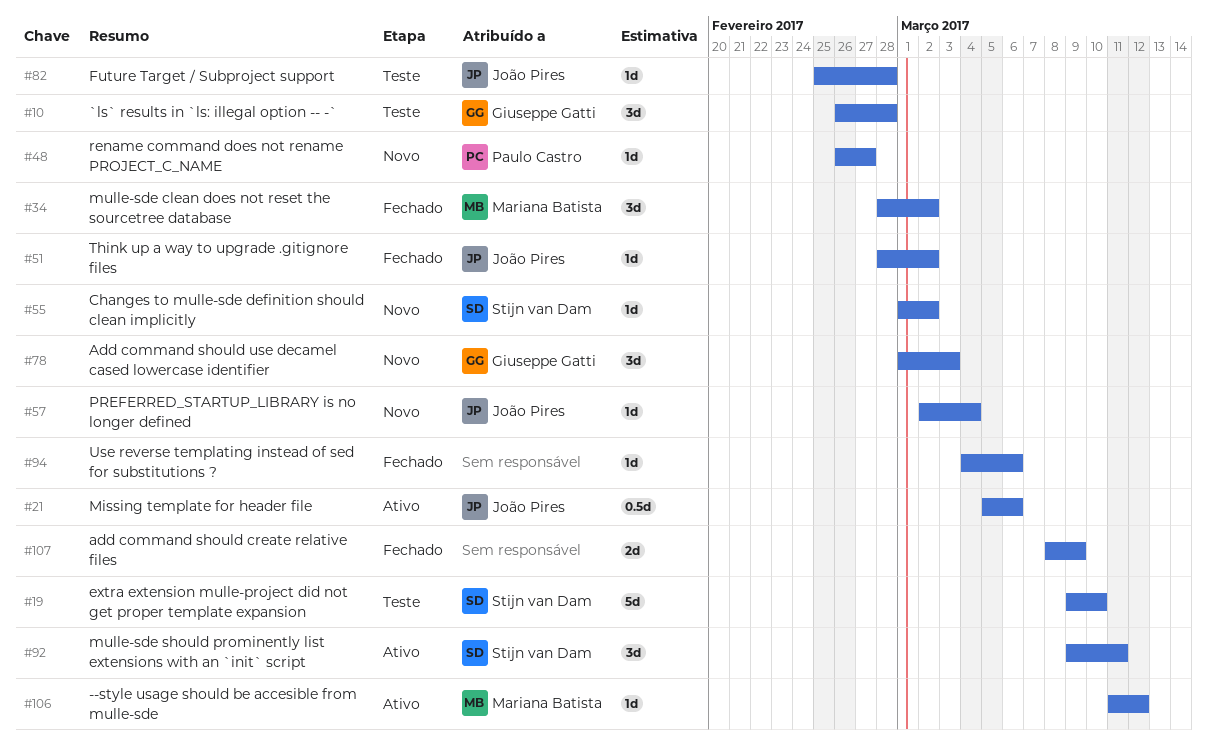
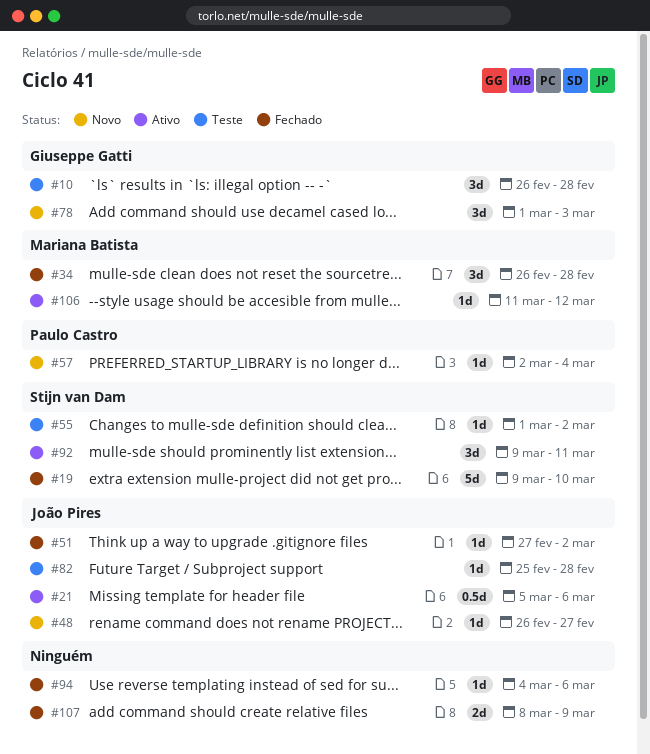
#19, status: Teste -> Fechado
#34, start: Feb 28 -> Feb 26
#34, due: Mar 2 -> Feb 28
#48, owner: Paulo Castro -> João Pires
#51, start: Feb 28 -> Feb 27
#55, status: Novo -> Teste
#57, owner: João Pires -> Paulo Castro

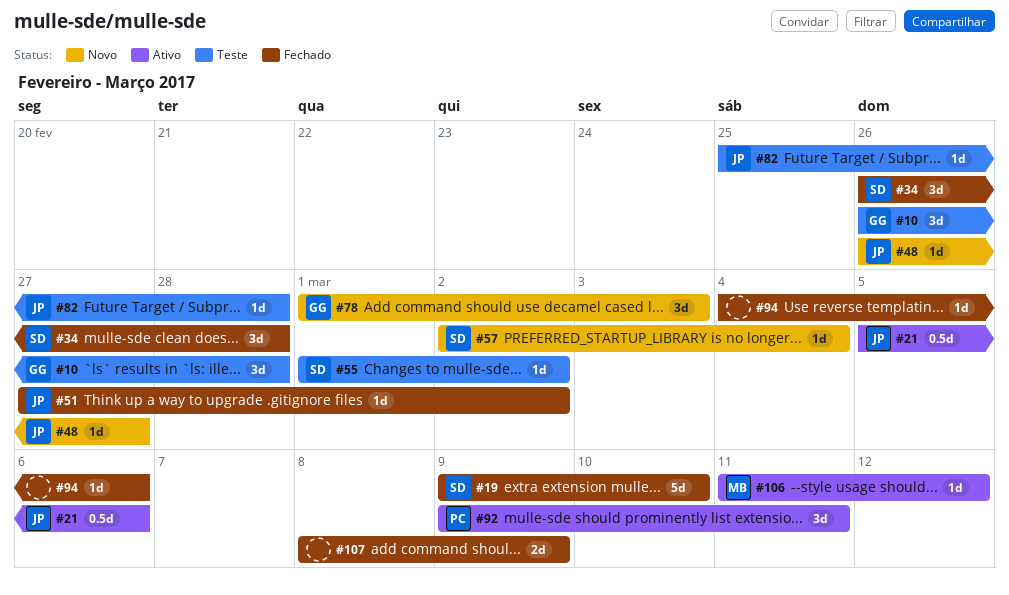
#34, owner: Mariana Batista -> Stijn van Dam
#57, owner: Paulo Castro -> Stijn van Dam
#92, owner: Stijn van Dam -> Paulo Castro

